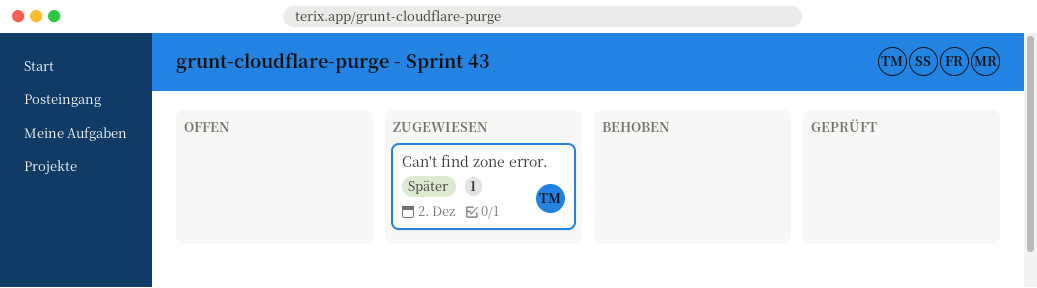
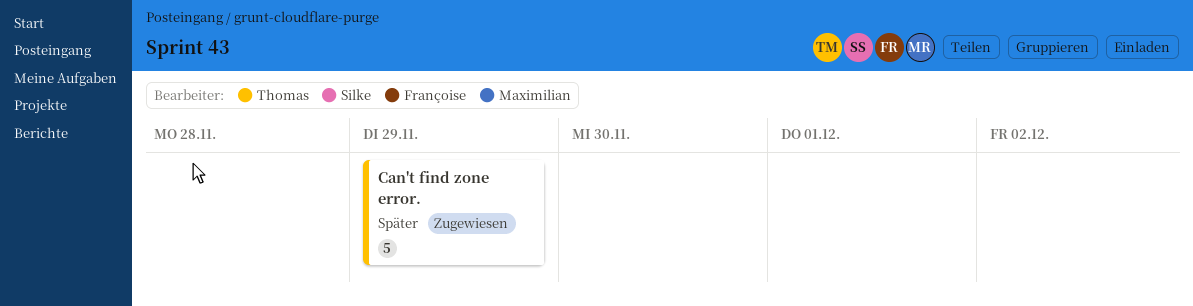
Can't find zone error., estimate: 1 -> 5
Can't find zone error., due: Dec 2 -> Nov 29

